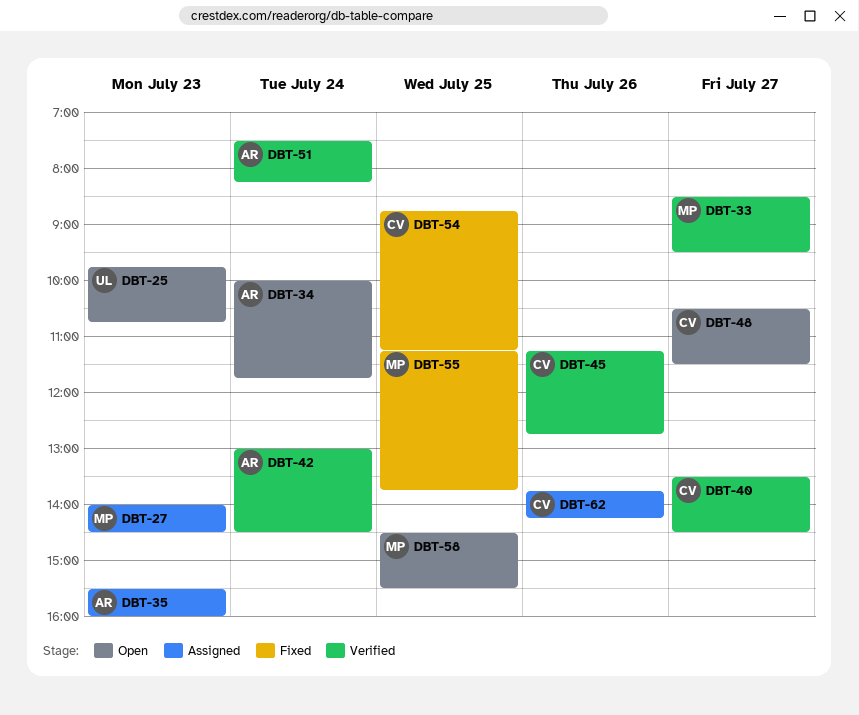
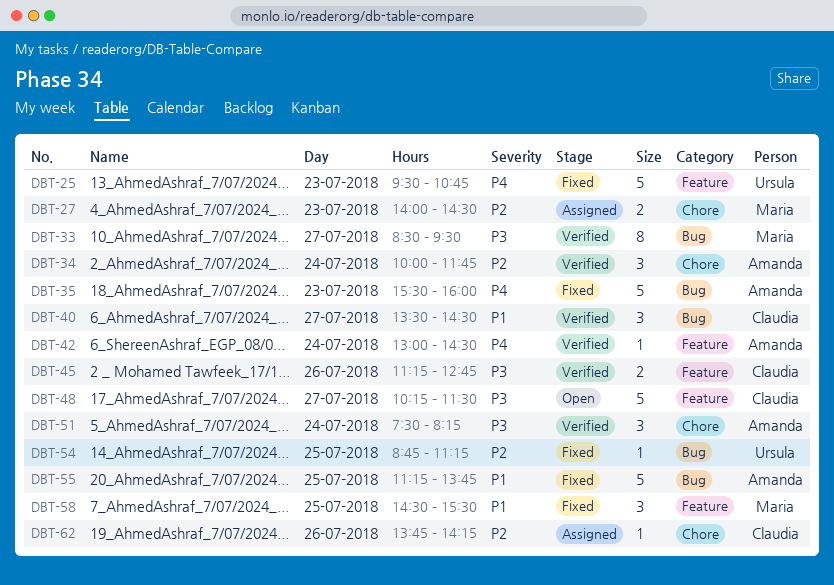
DBT-25, status: Open -> Fixed
DBT-25, begins: 09:45 -> 09:30
DBT-34, status: Open -> Verified
DBT-35, status: Assigned -> Fixed
DBT-48, begins: 10:30 -> 10:15
DBT-54, owner: Claudia -> Ursula
DBT-55, owner: Maria -> Amanda
DBT-58, status: Open -> Fixed

